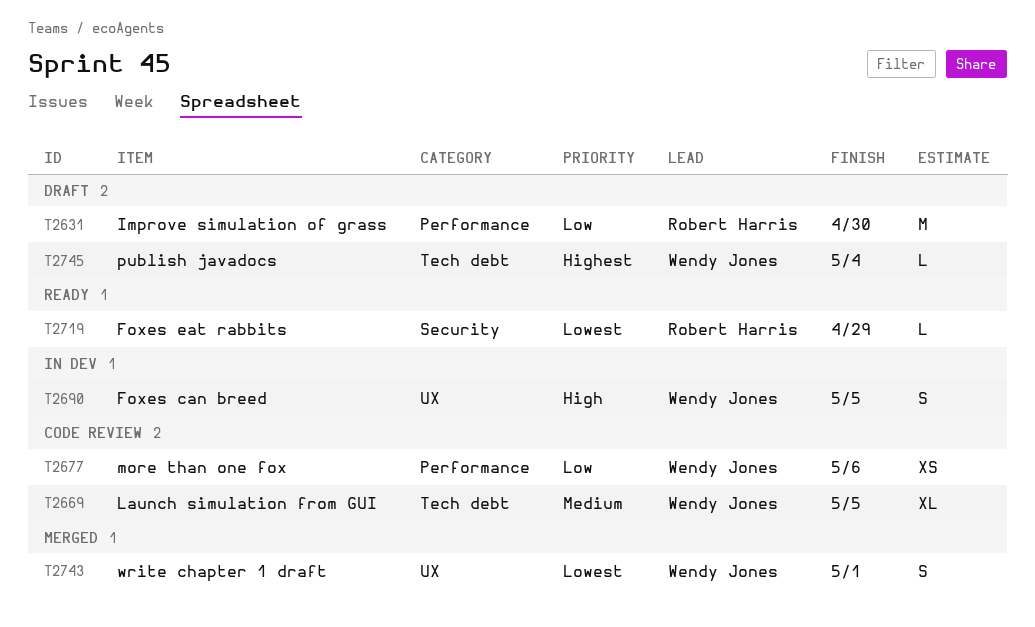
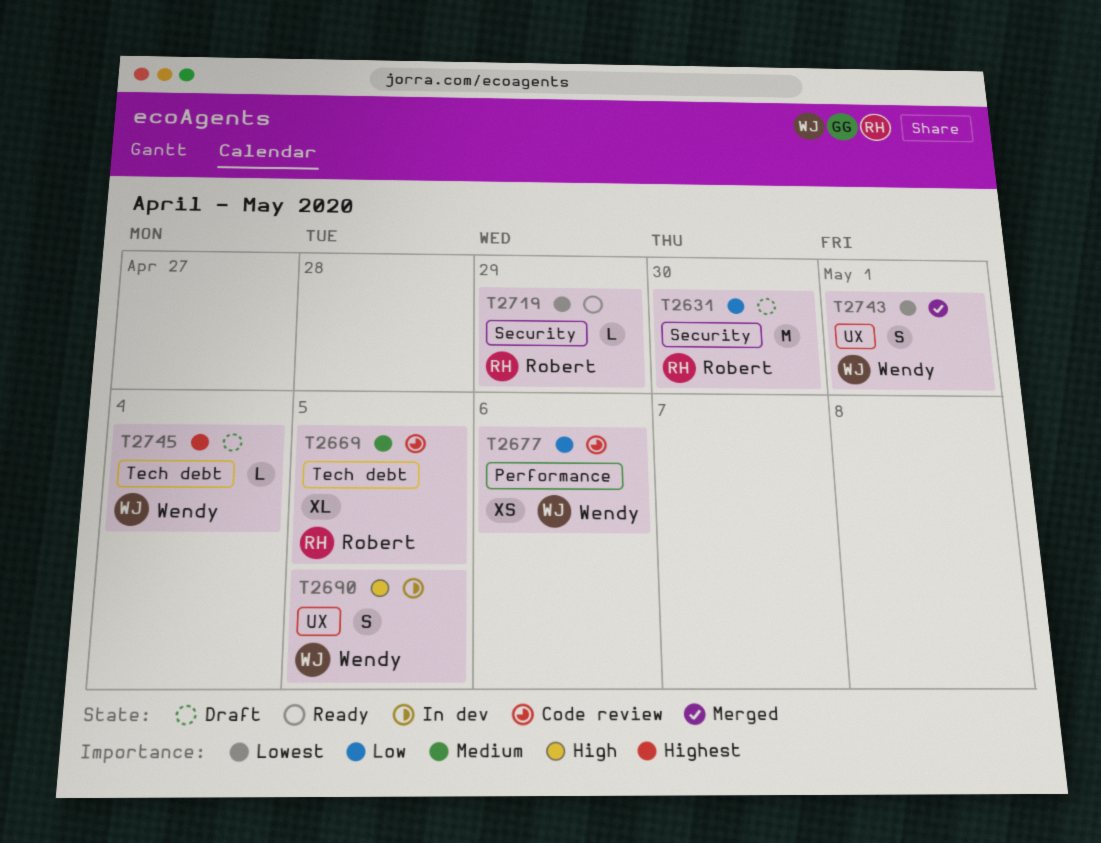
T2631, label: Performance -> Security
T2669, owner: Wendy Jones -> Robert Harris

